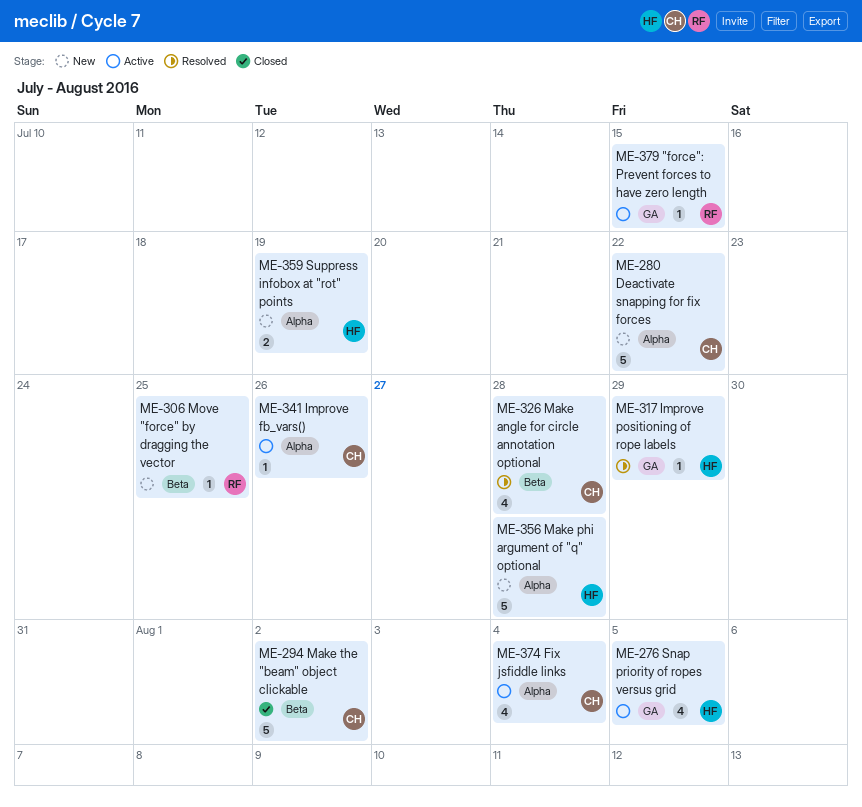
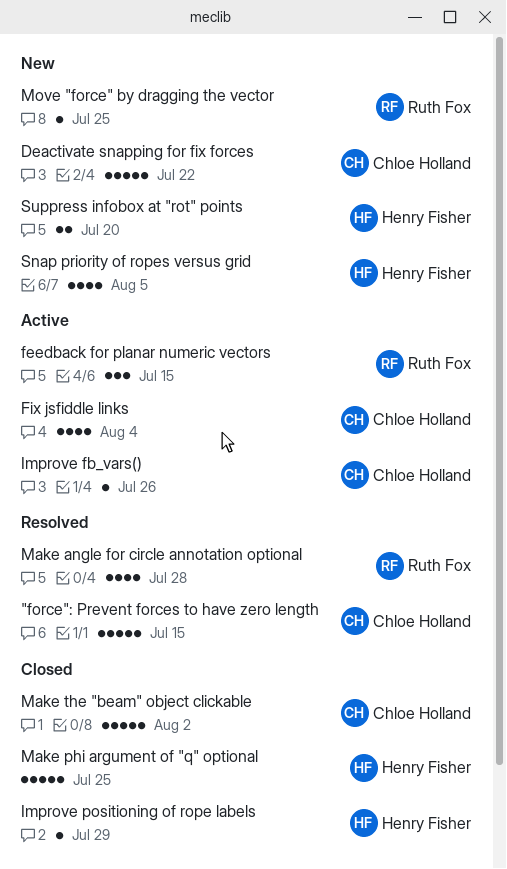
"force": Prevent forces to have zero length, status: Active -> Resolved
"force": Prevent forces to have zero length, owner: Ruth Fox -> Chloe Holland
"force": Prevent forces to have zero length, estimate: 1 -> 5
feedback for planar numeric vectors: none -> present
Improve positioning of rope labels, status: Resolved -> Closed
Make angle for circle annotation optional, owner: Chloe Holland -> Ruth Fox
Make phi argument of "q" optional, status: New -> Closed
Make phi argument of "q" optional, due: Jul 28 -> Jul 25
Snap priority of ropes versus grid, status: Active -> New
Suppress infobox at "rot" points, due: Jul 19 -> Jul 20

